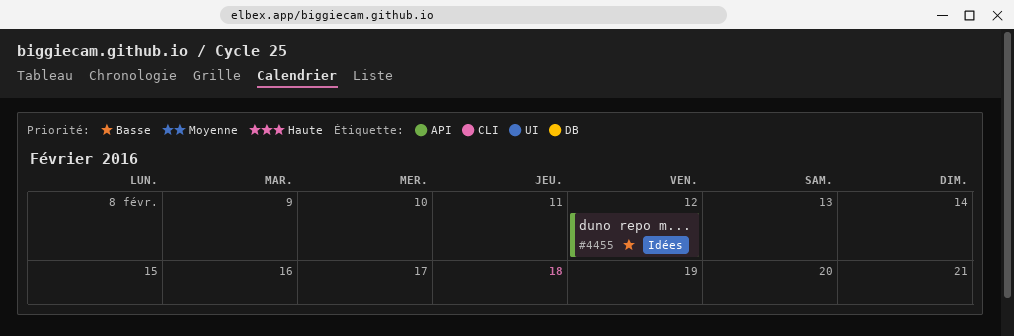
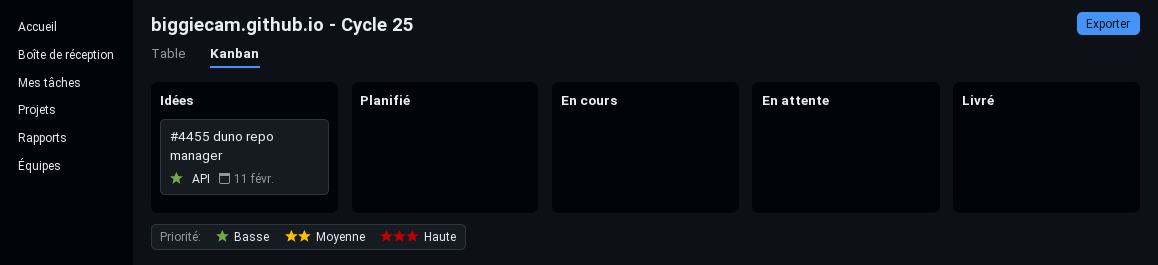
#4455, due: Feb 12 -> Feb 11

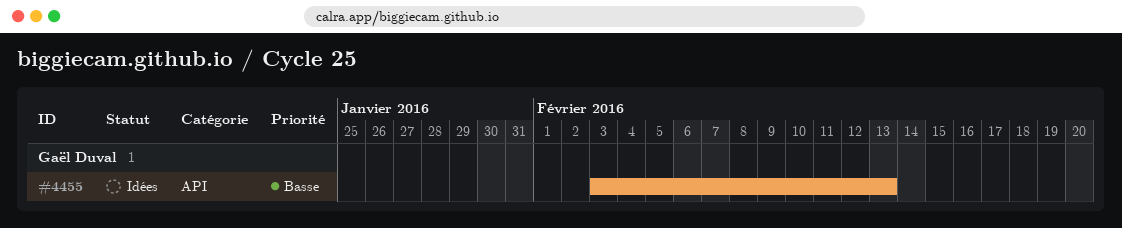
#4455, due: Feb 11 -> Feb 13

